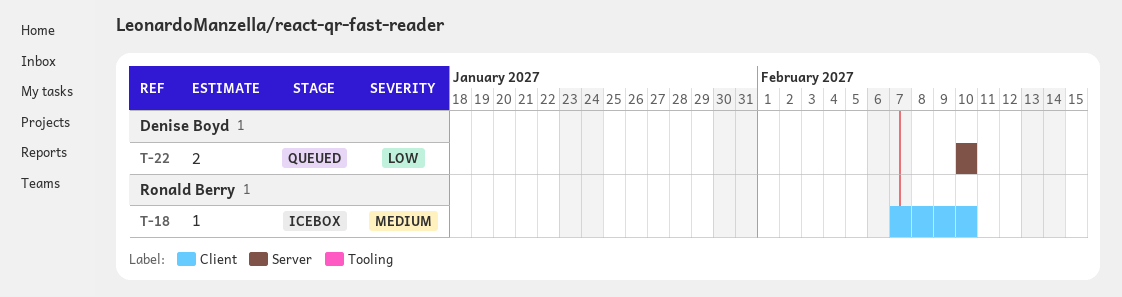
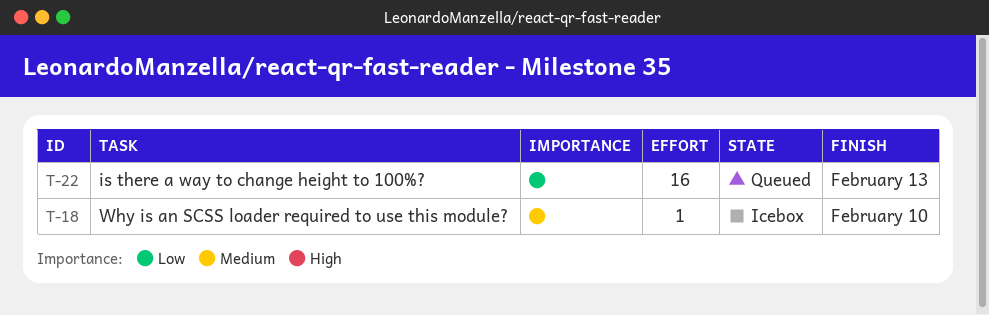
T-22, estimate: 2 -> 16
T-22, due: Feb 10 -> Feb 13

